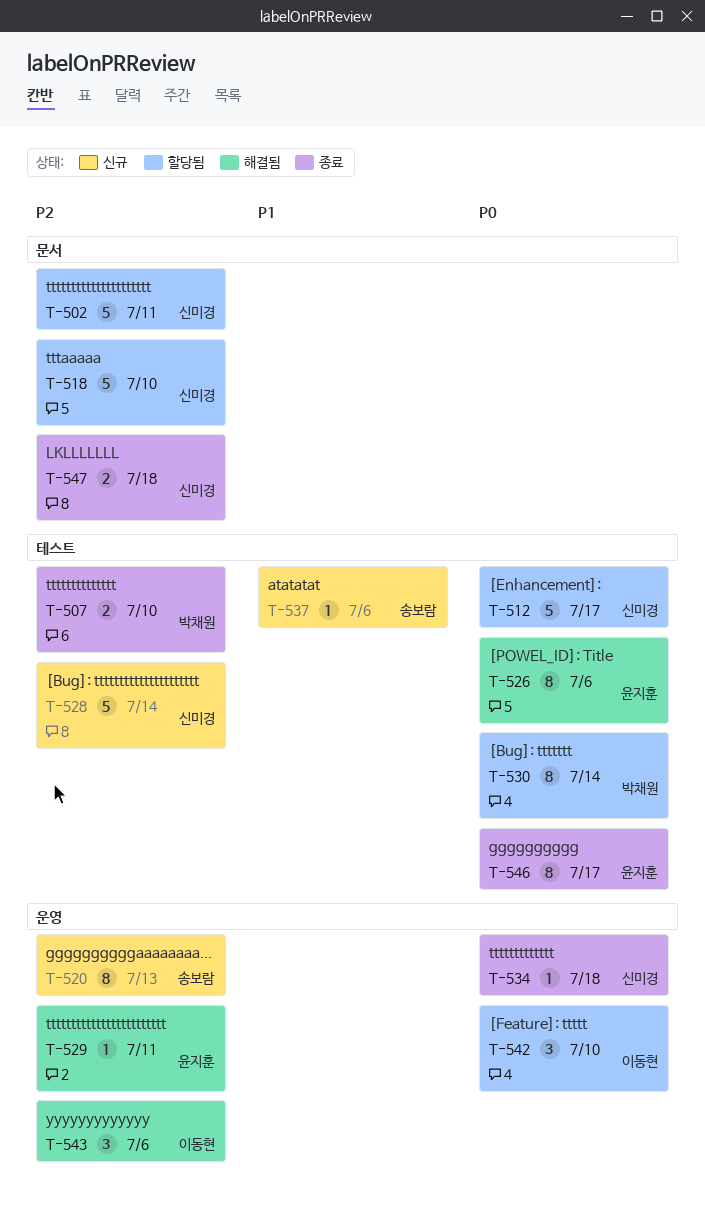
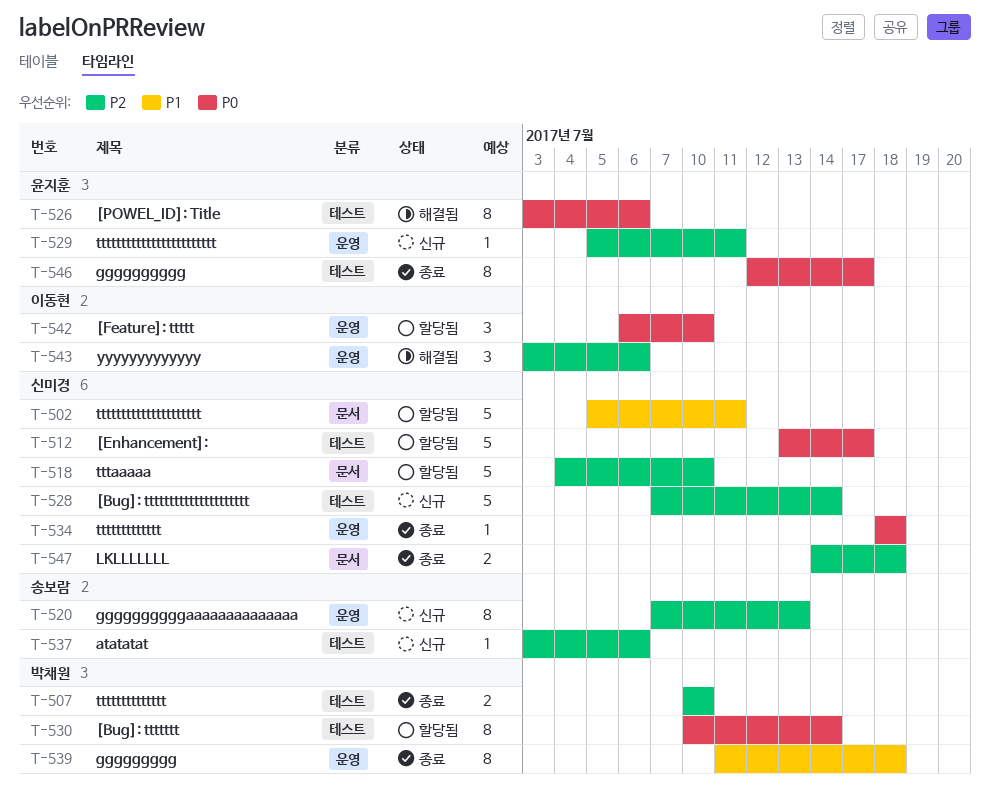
T-502, priority: P2 -> P1
T-529, status: 해결됨 -> 신규
T-537, priority: P1 -> P2
T-539: none -> present

